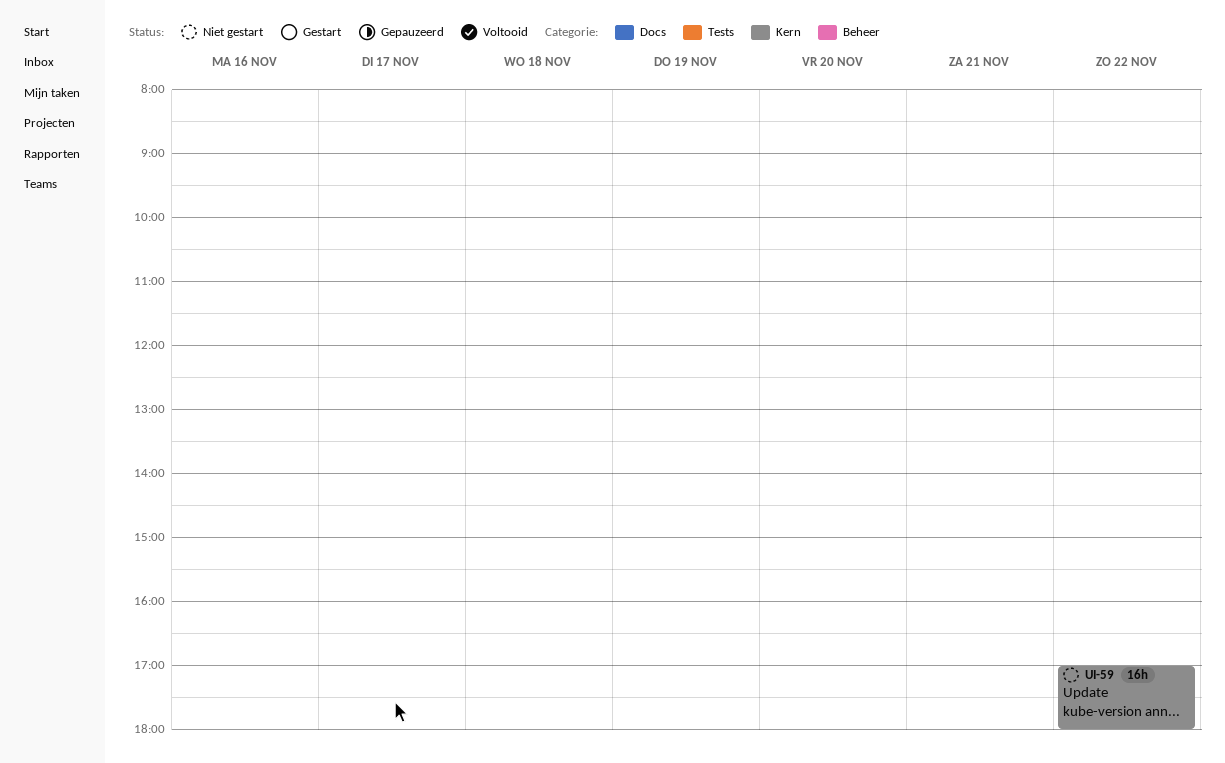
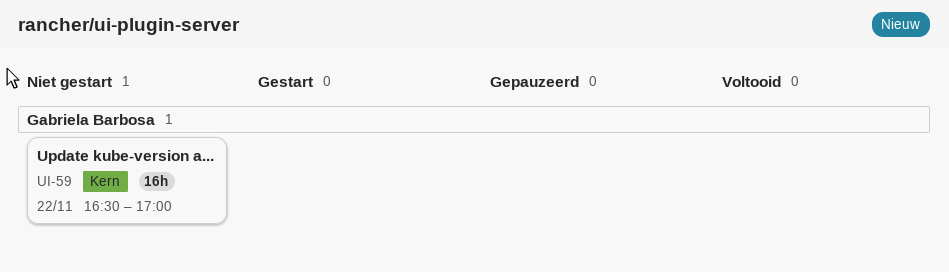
UI-59, begins: 17:00 -> 16:30
UI-59, ends: 18:00 -> 17:00

